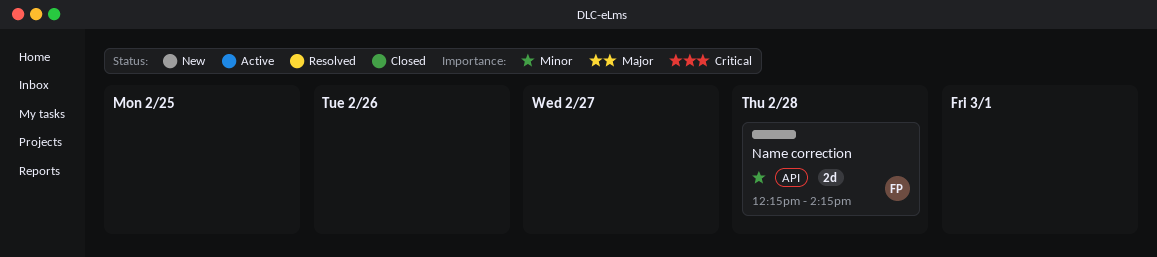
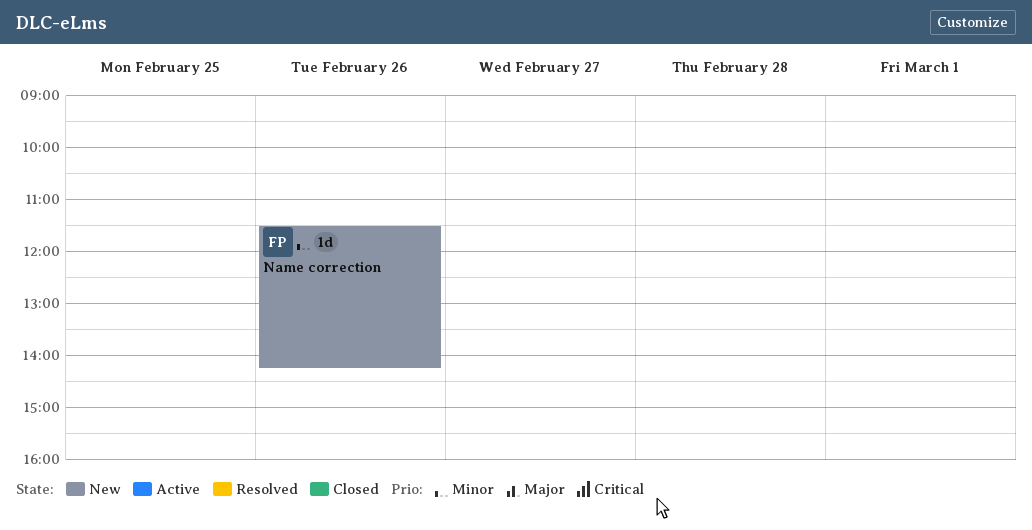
Name correction, estimate: 2d -> 1d
Name correction, day: Feb 28 -> Feb 26
Name correction, begins: 12:15 -> 11:30

